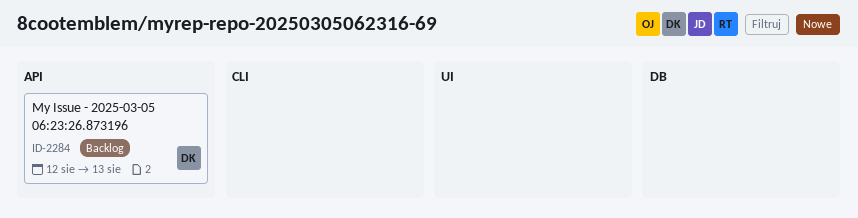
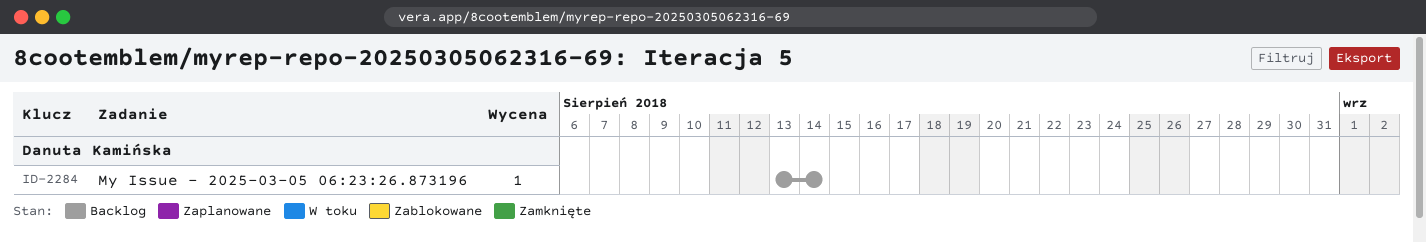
ID-2284, start: Aug 12 -> Aug 13
ID-2284, due: Aug 13 -> Aug 14

